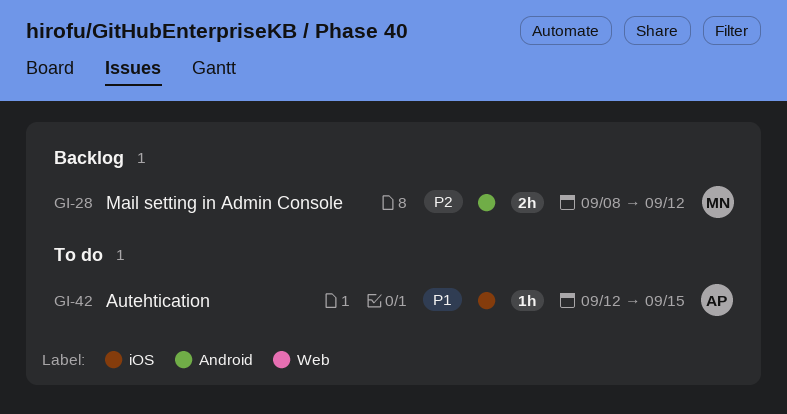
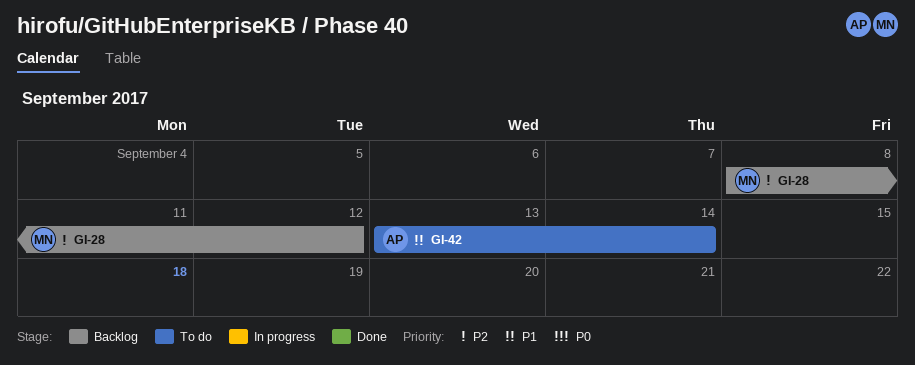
GI-42, start: Sep 12 -> Sep 13
GI-42, due: Sep 15 -> Sep 14

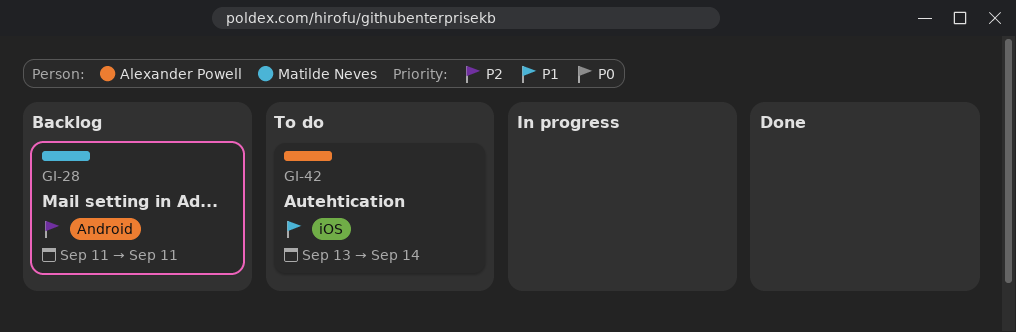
GI-28, start: Sep 8 -> Sep 11
GI-28, due: Sep 12 -> Sep 11

